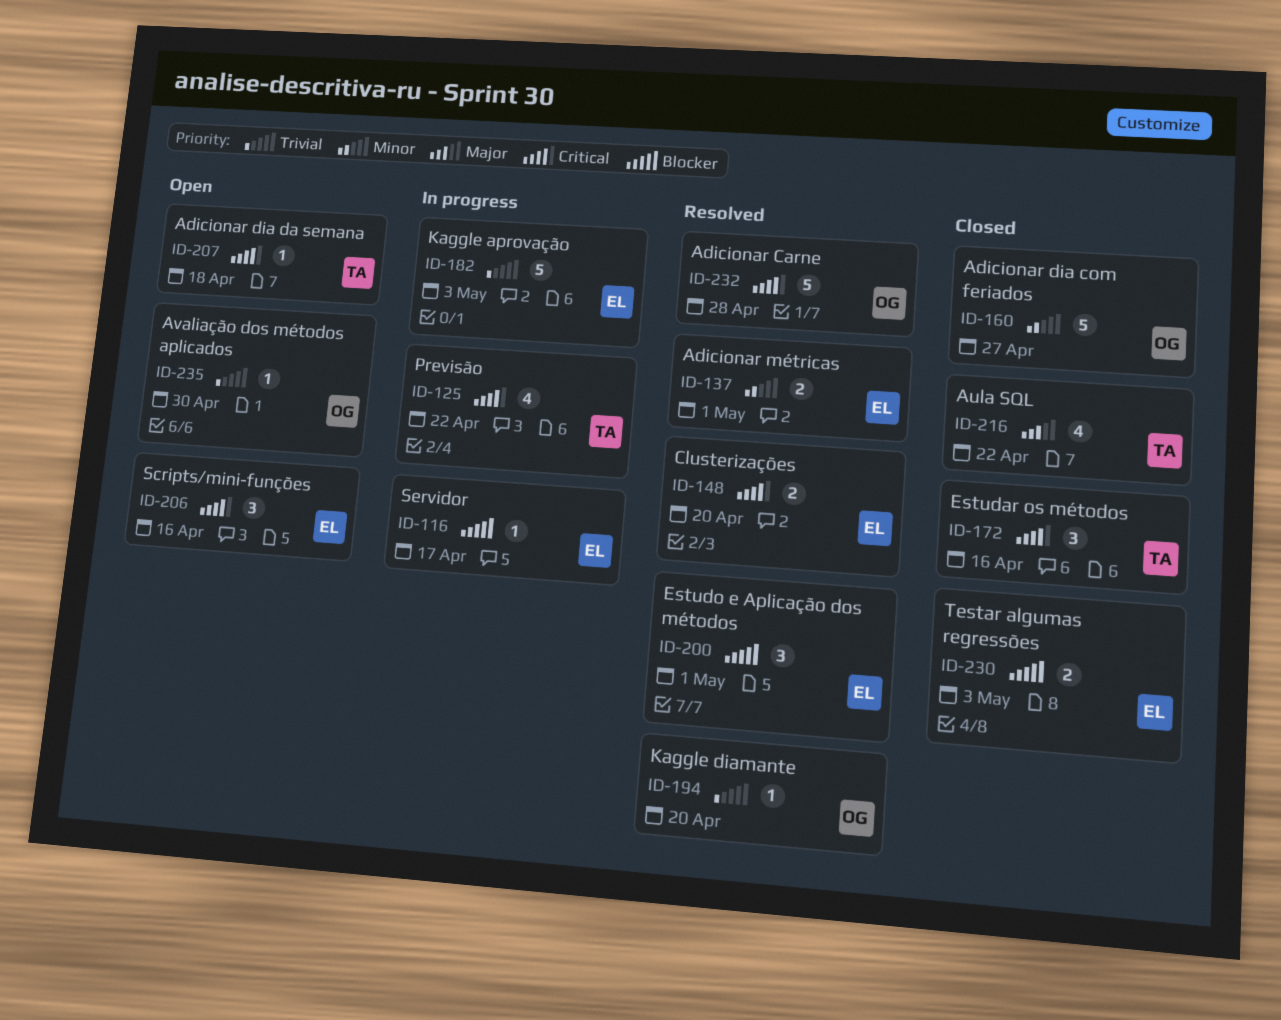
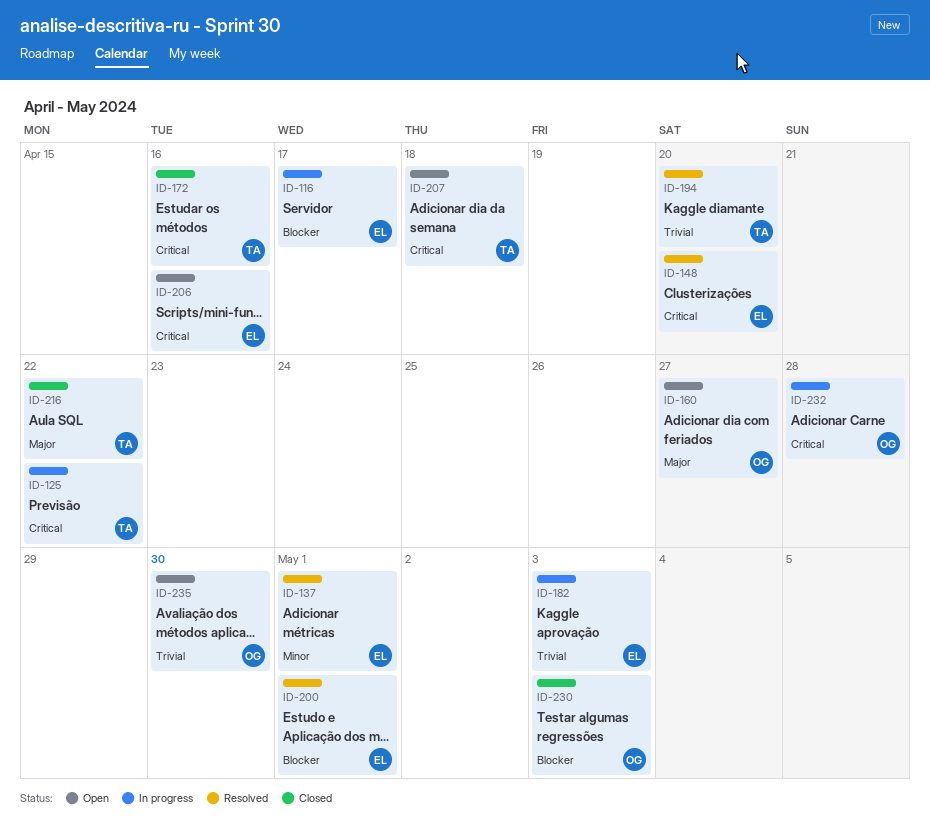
ID-160, status: Closed -> Open
ID-160, priority: Minor -> Major
ID-194, owner: OG -> TA
ID-230, owner: EL -> OG
ID-232, status: Resolved -> In progress

